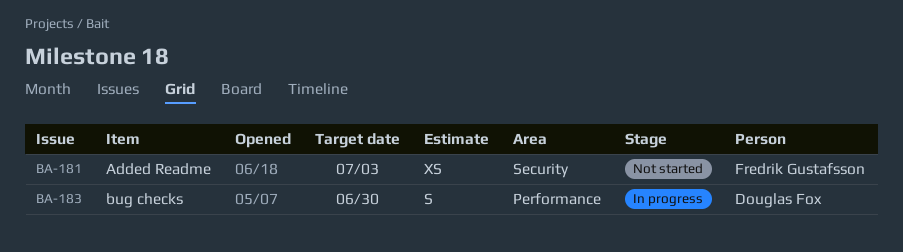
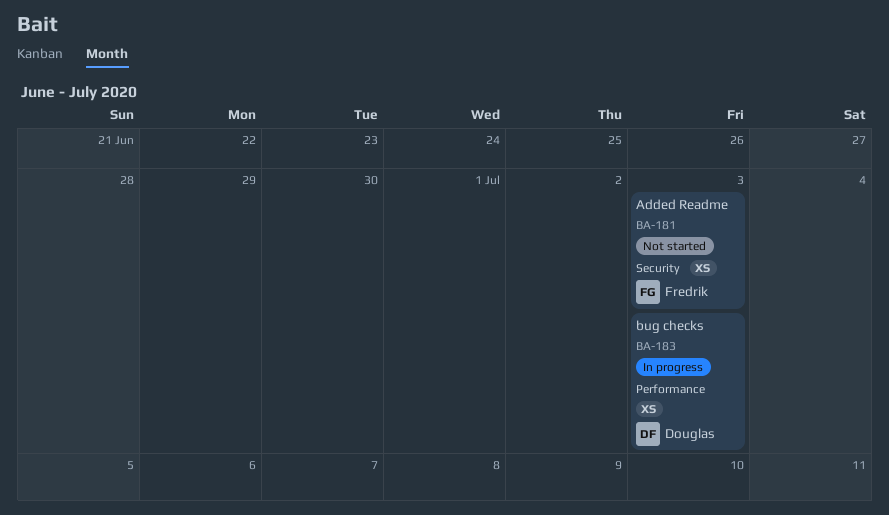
BA-183, estimate: S -> XS
BA-183, due: Jun 30 -> Jul 3

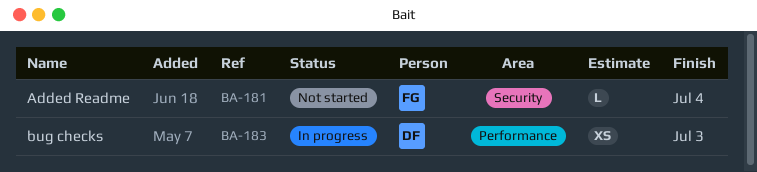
BA-181, estimate: XS -> L
BA-181, due: Jul 3 -> Jul 4

